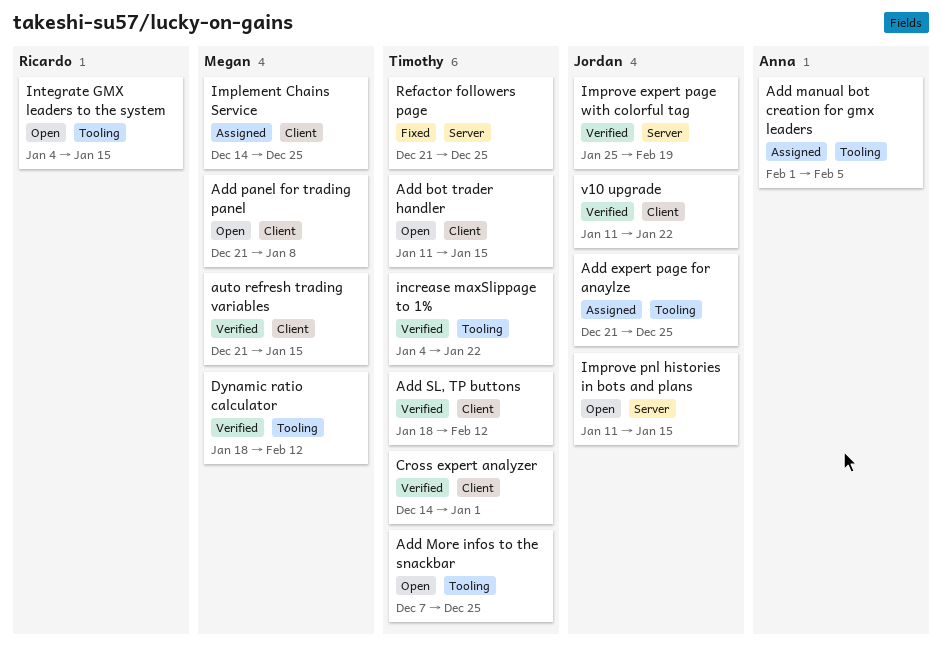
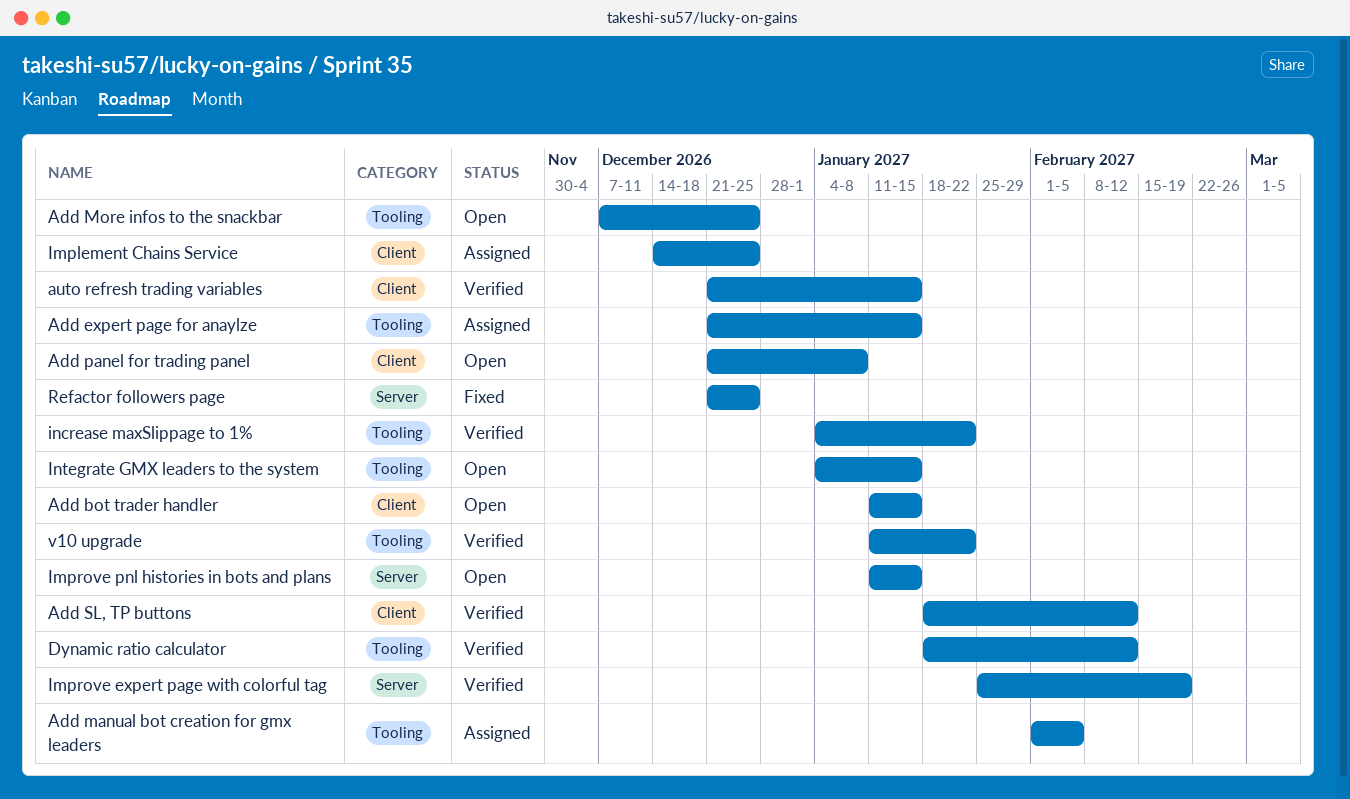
Add expert page for anaylze, due: Dec 25 -> Jan 15
Cross expert analyzer: present -> none
v10 upgrade, label: Client -> Tooling

